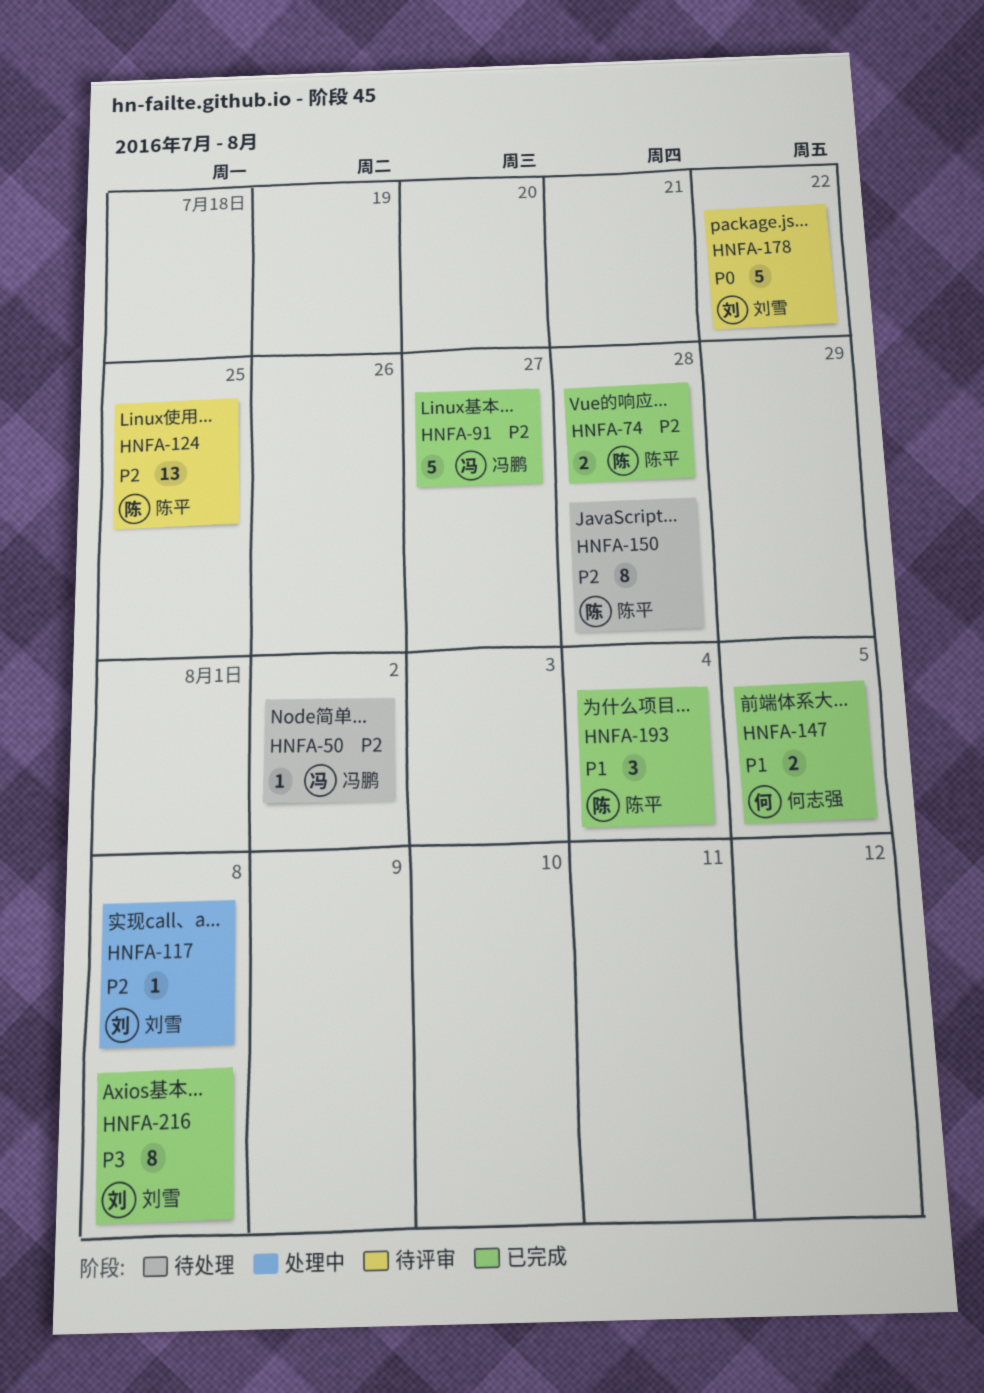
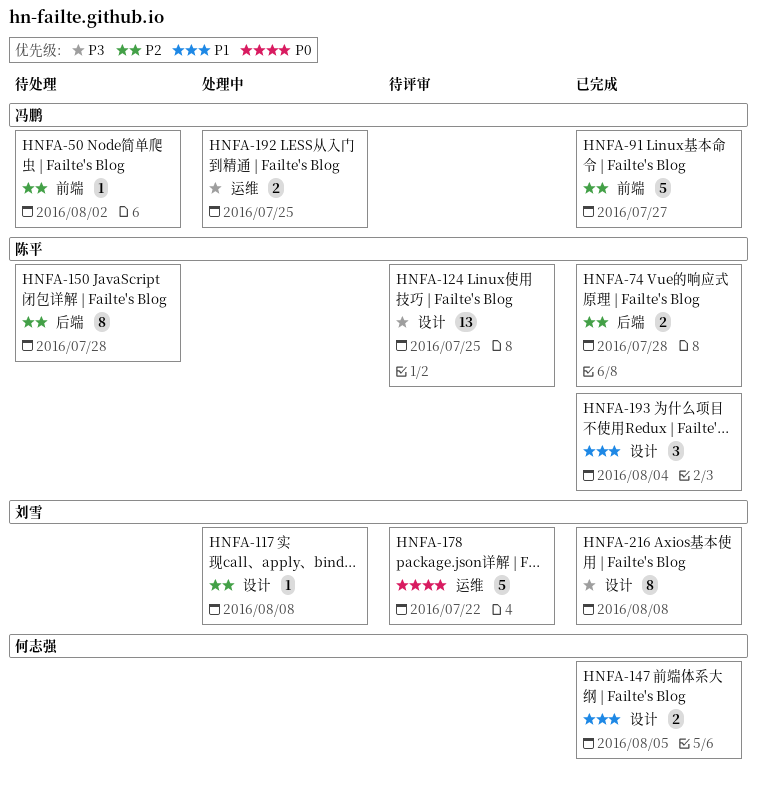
HNFA-124, priority: P2 -> P3
HNFA-192: none -> present

